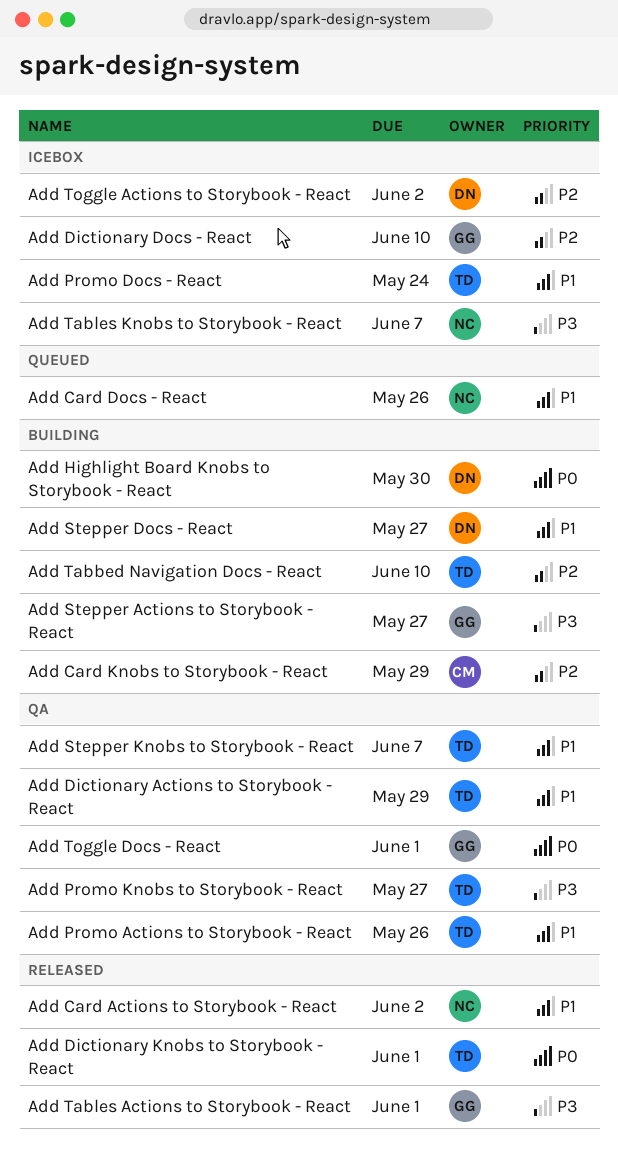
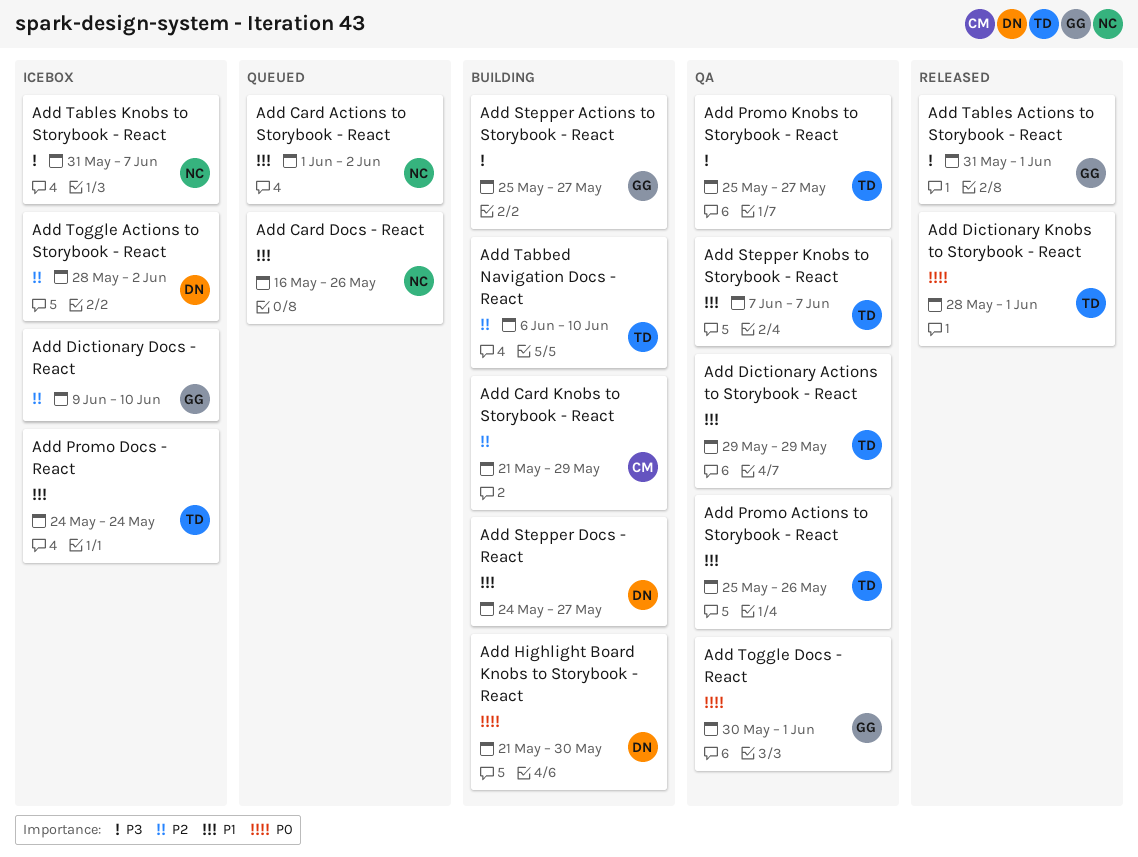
Add Card Actions to Storybook - React, status: Released -> Queued

